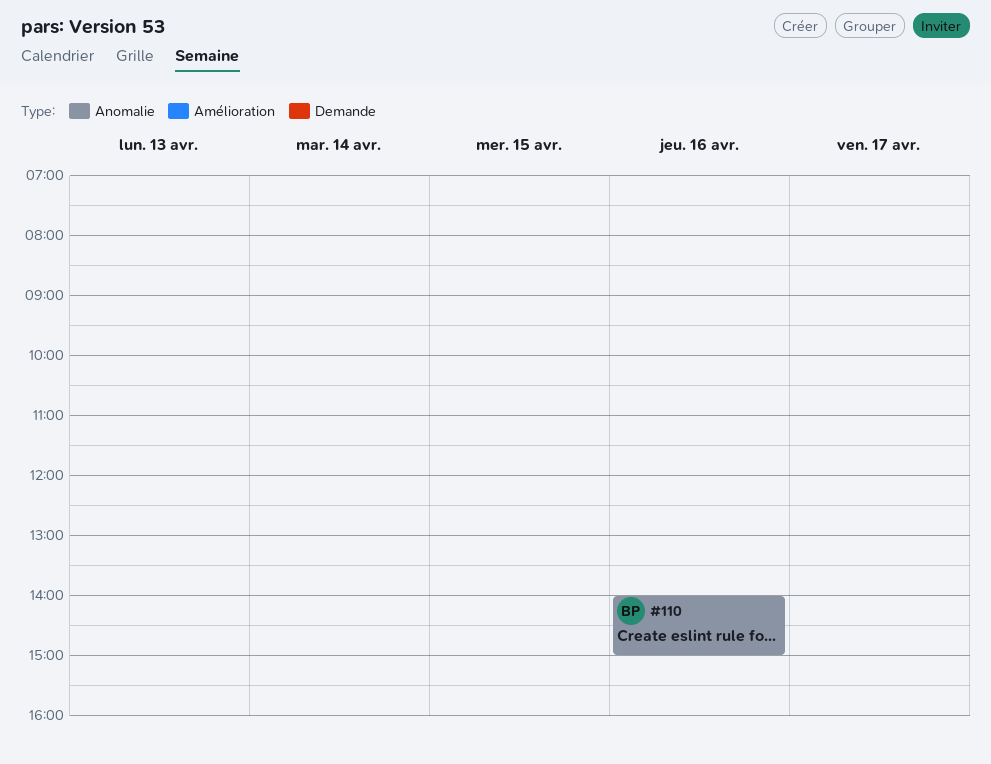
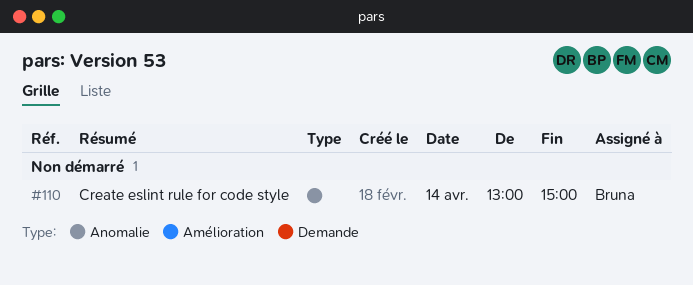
#110, day: Apr 16 -> Apr 14
#110, begins: 14:00 -> 13:00

